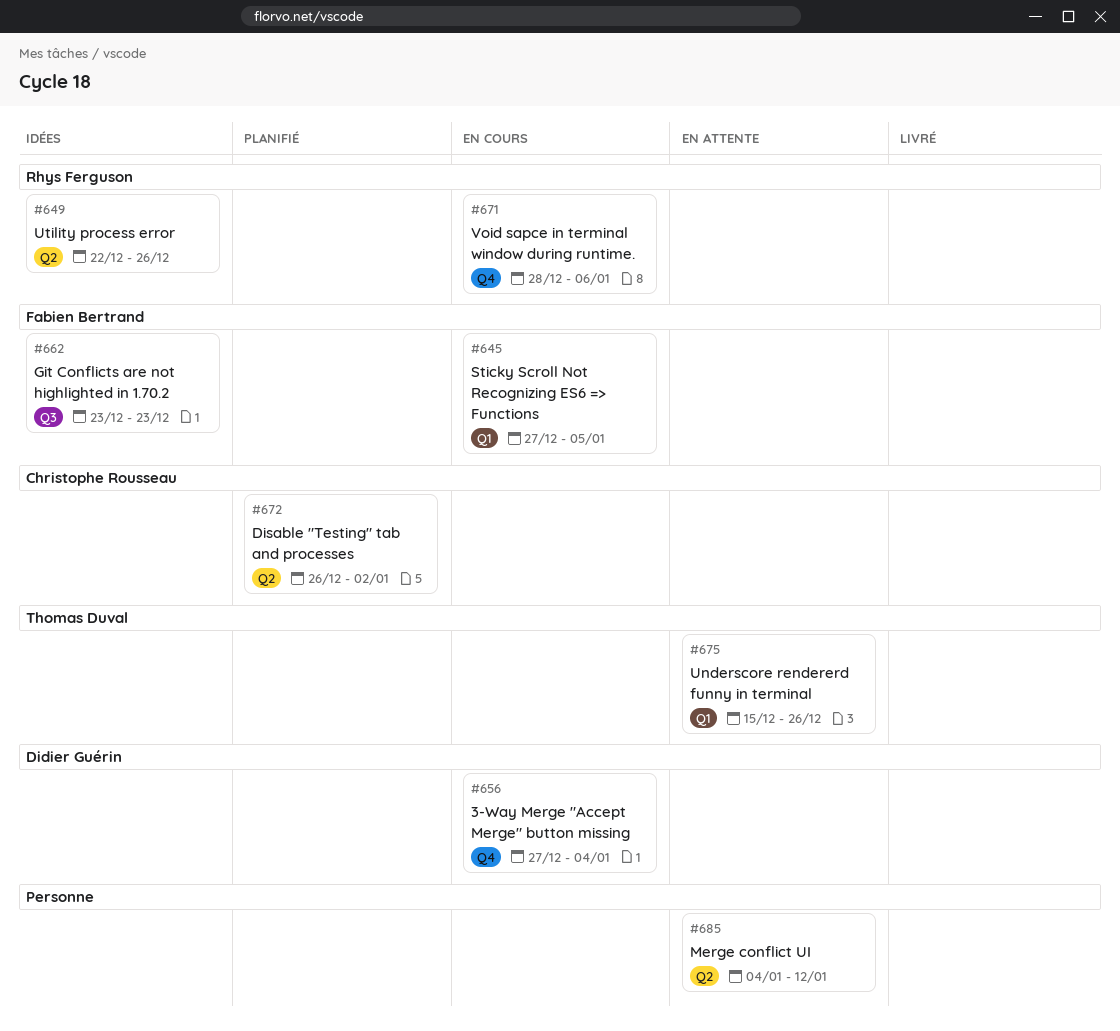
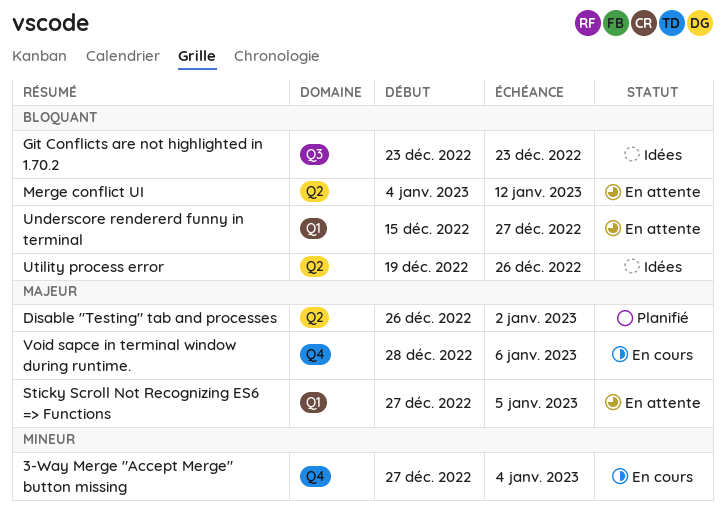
Sticky Scroll Not Recognizing ES6 => Functions, status: En cours -> En attente
Underscore rendererd funny in terminal, due: Dec 26 -> Dec 27
Utility process error, start: Dec 22 -> Dec 19

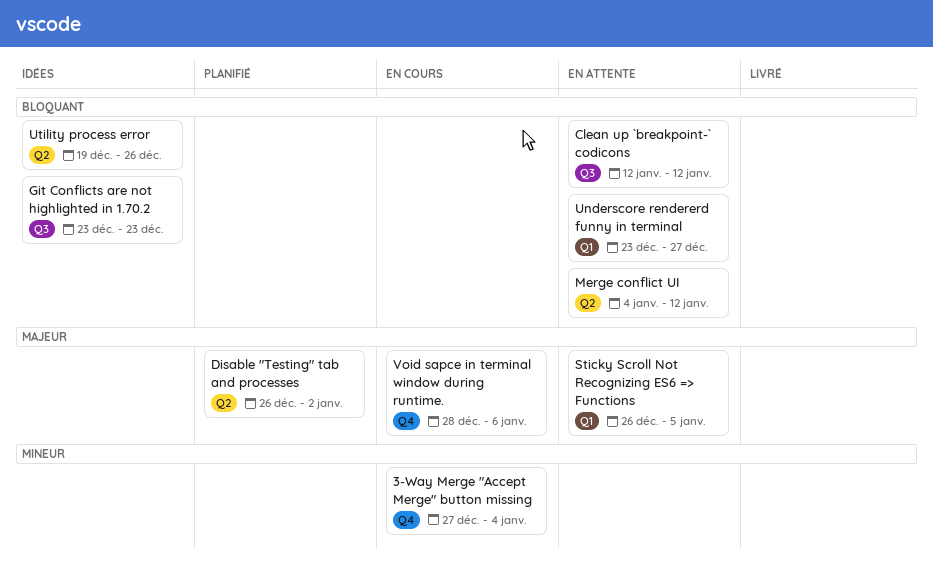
Clean up `breakpoint-` codicons: none -> present
Sticky Scroll Not Recognizing ES6 => Functions, start: Dec 27 -> Dec 26
Underscore rendererd funny in terminal, start: Dec 15 -> Dec 23

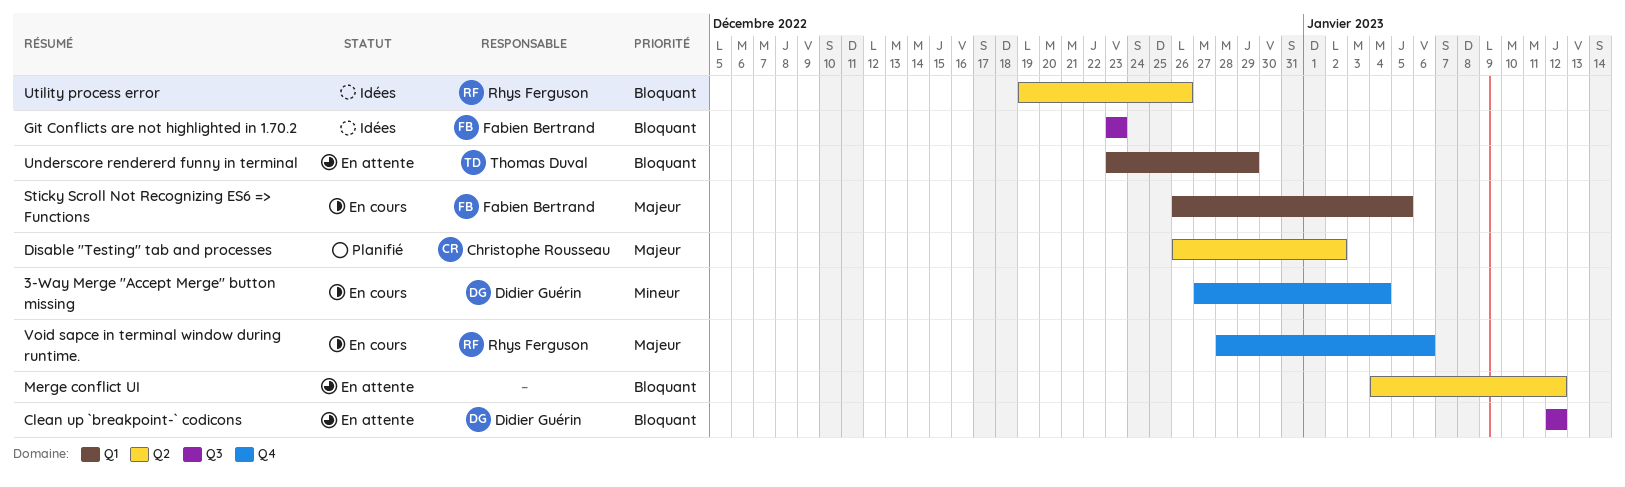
Sticky Scroll Not Recognizing ES6 => Functions, status: En attente -> En cours
Underscore rendererd funny in terminal, due: Dec 27 -> Dec 29

